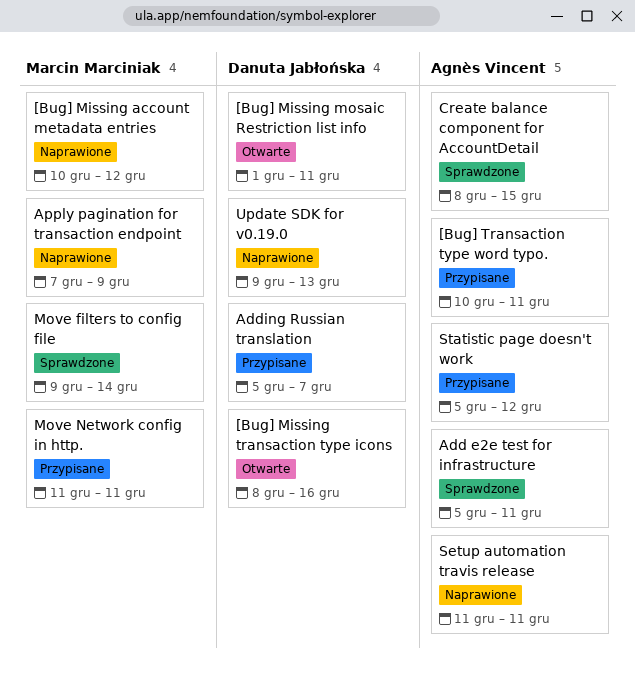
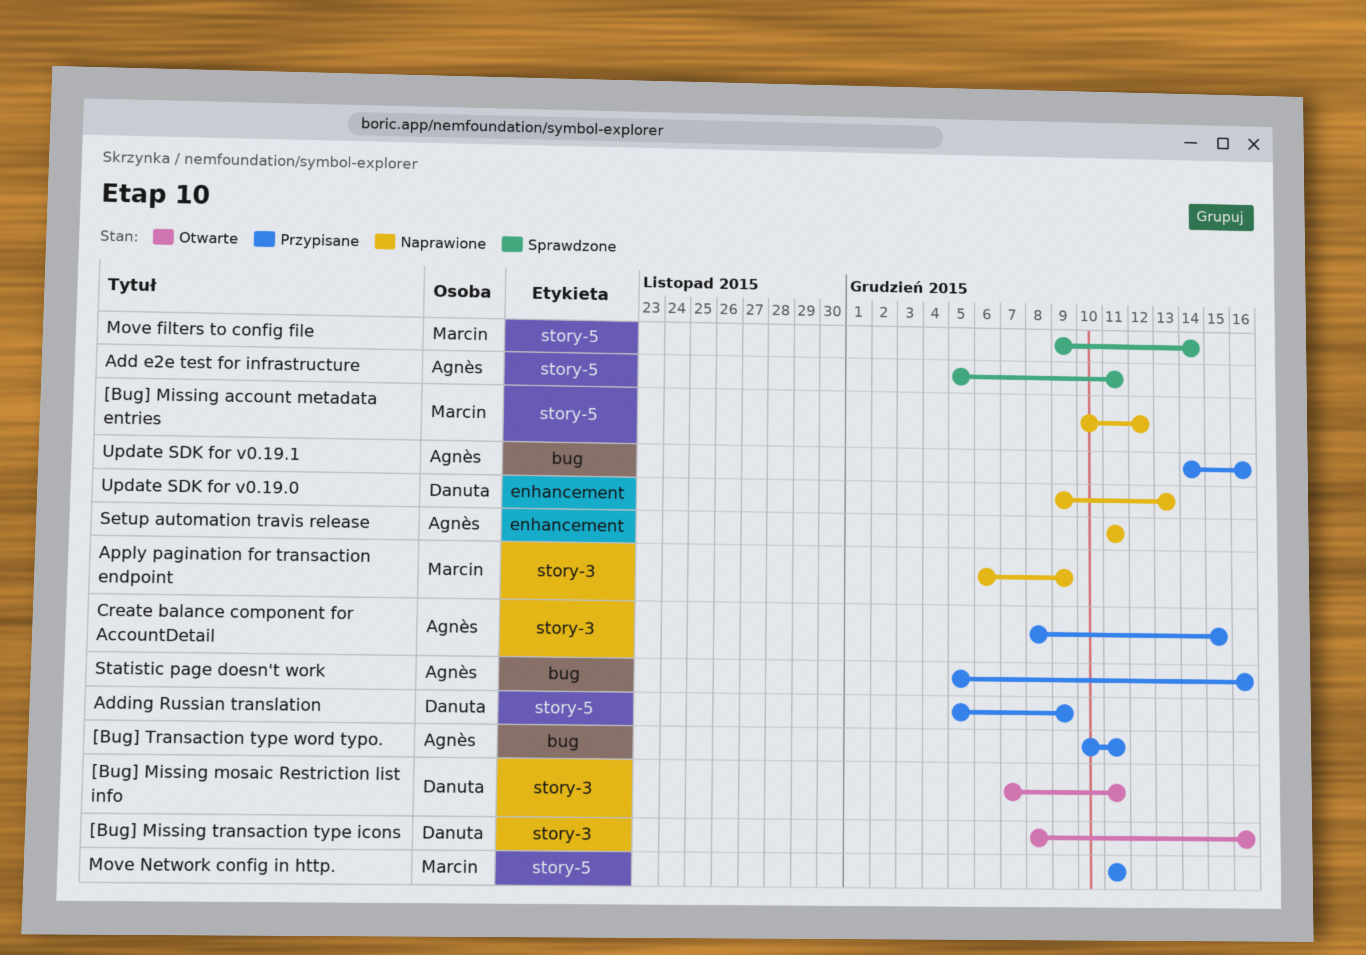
[Bug] Missing mosaic Restriction list info, start: Dec 1 -> Dec 7
Adding Russian translation, due: Dec 7 -> Dec 9
Apply pagination for transaction endpoint, start: Dec 7 -> Dec 6
Create balance component for AccountDetail, status: Sprawdzone -> Przypisane
Statistic page doesn't work, due: Dec 12 -> Dec 16
Update SDK for v0.19.1: none -> present

